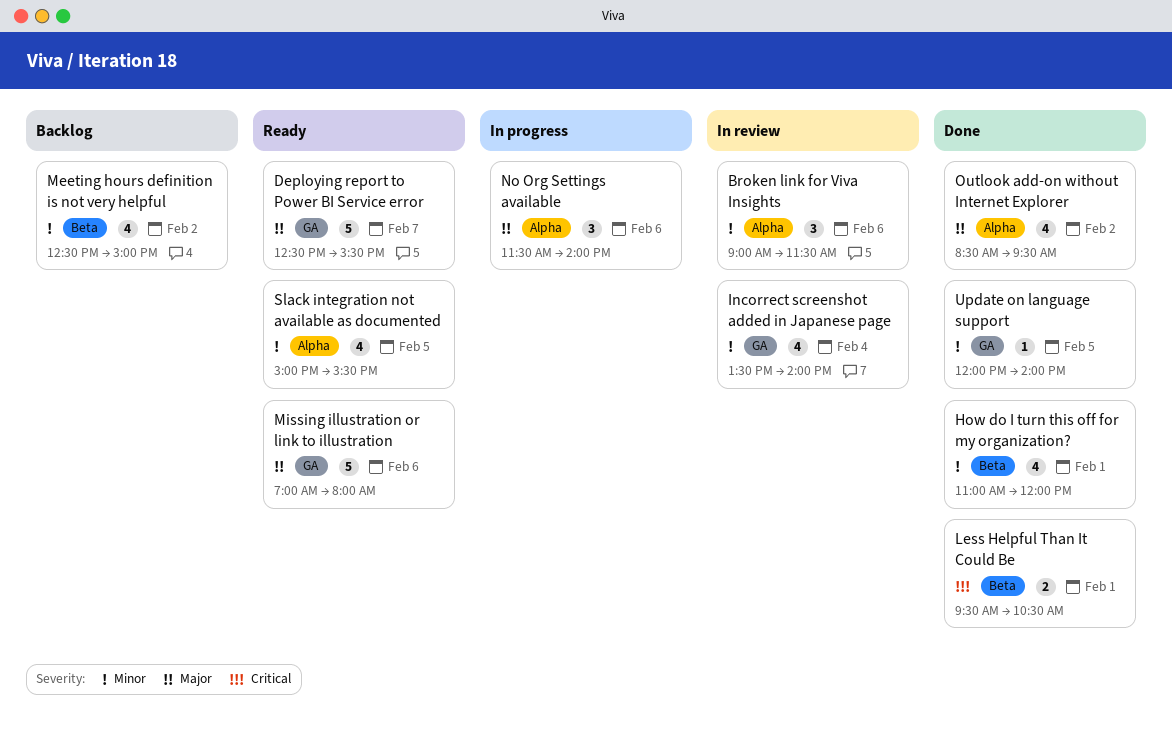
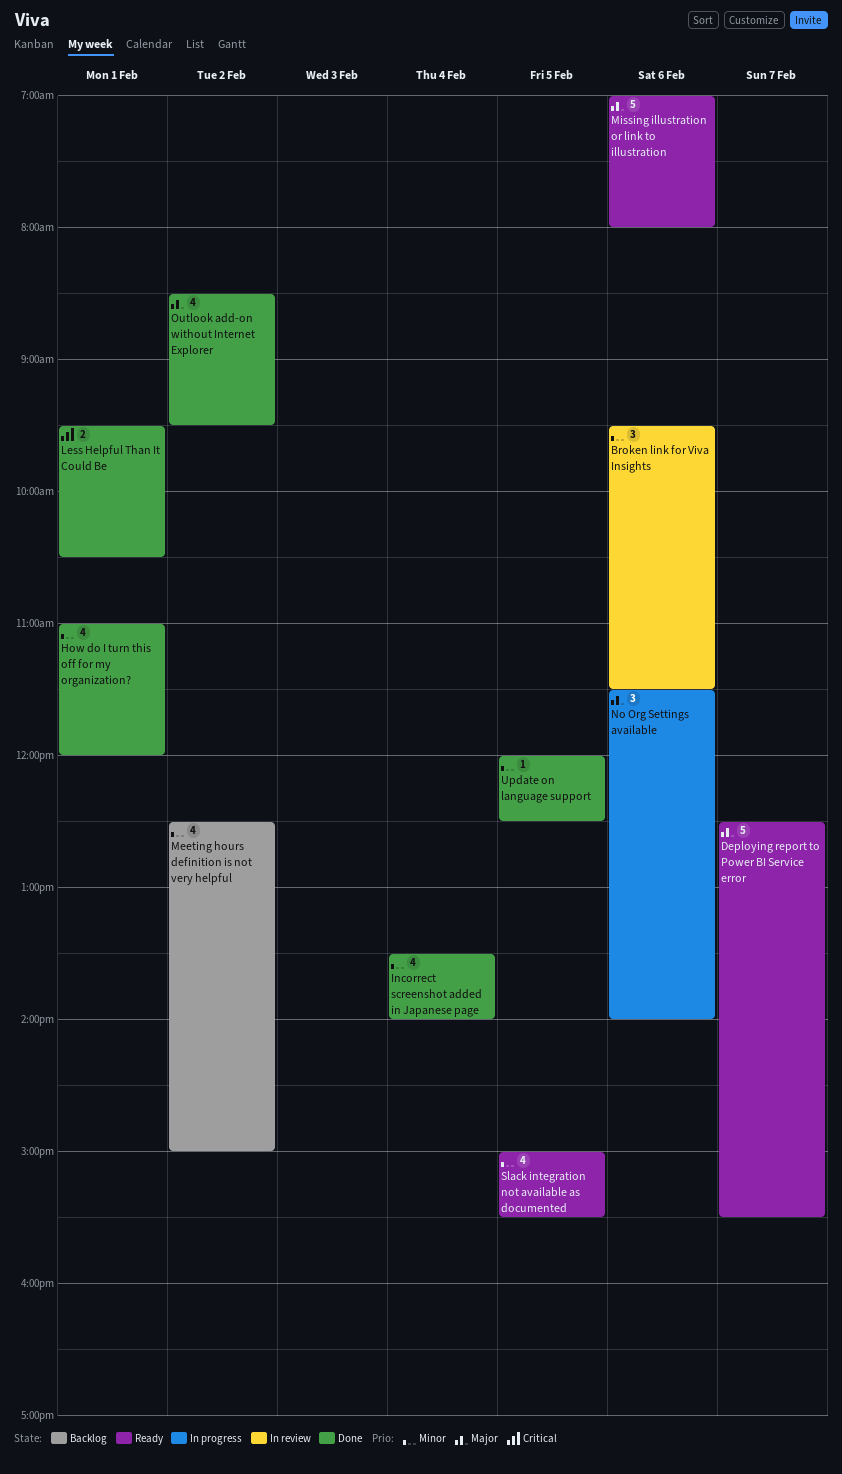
Broken link for Viva Insights, begins: 09:00 -> 09:30
Incorrect screenshot added in Japanese page, status: In review -> Done
Update on language support, ends: 14:00 -> 12:30

